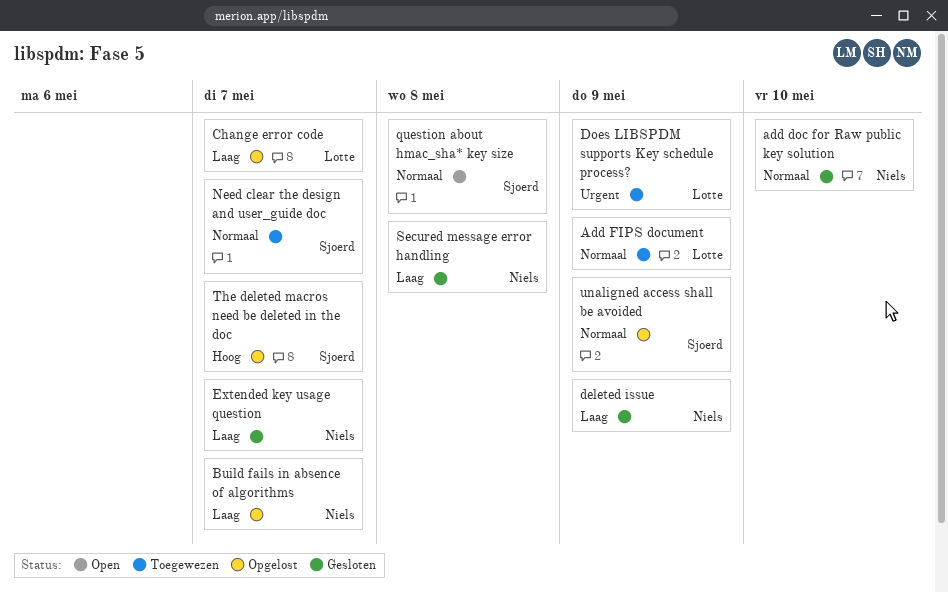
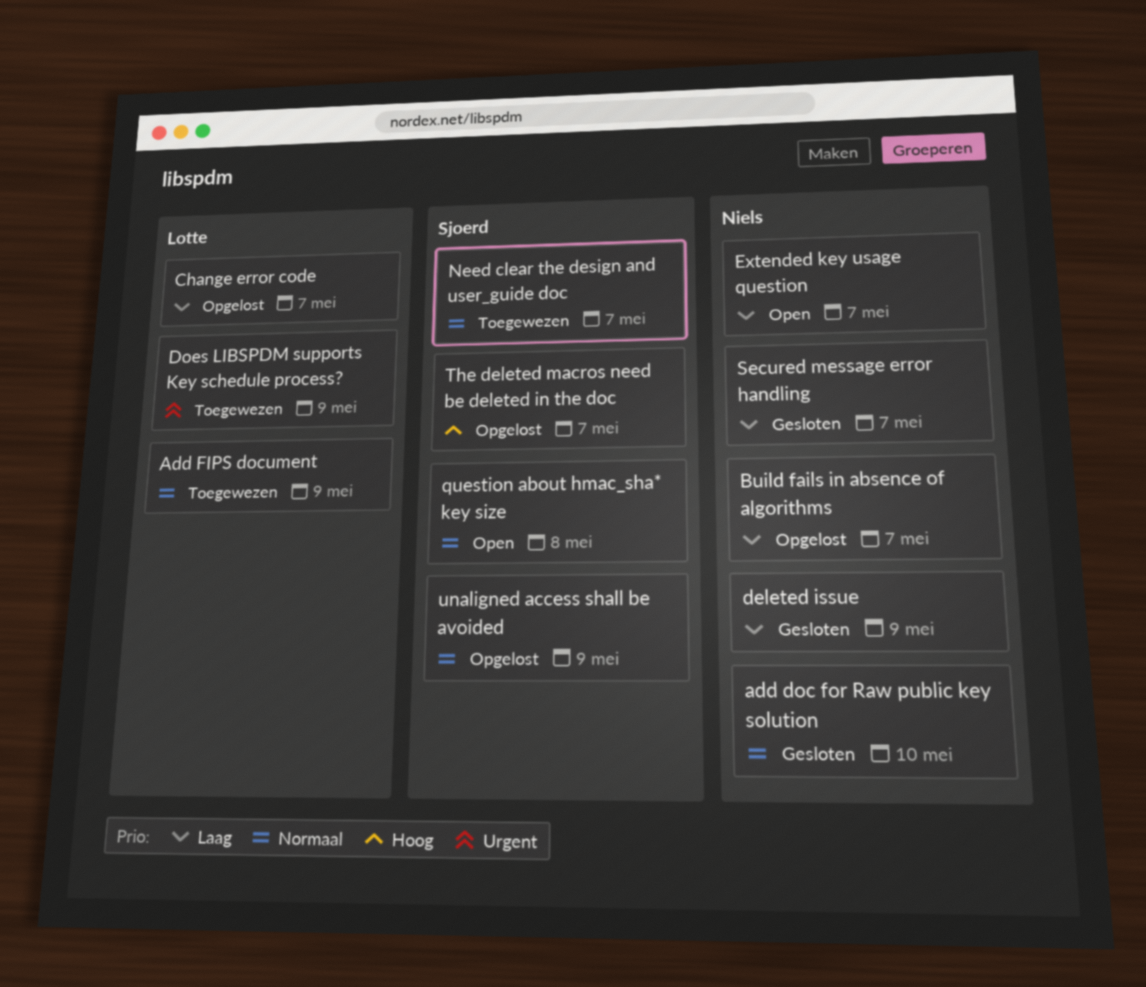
Extended key usage question, status: Gesloten -> Open
Secured message error handling, due: May 8 -> May 7

